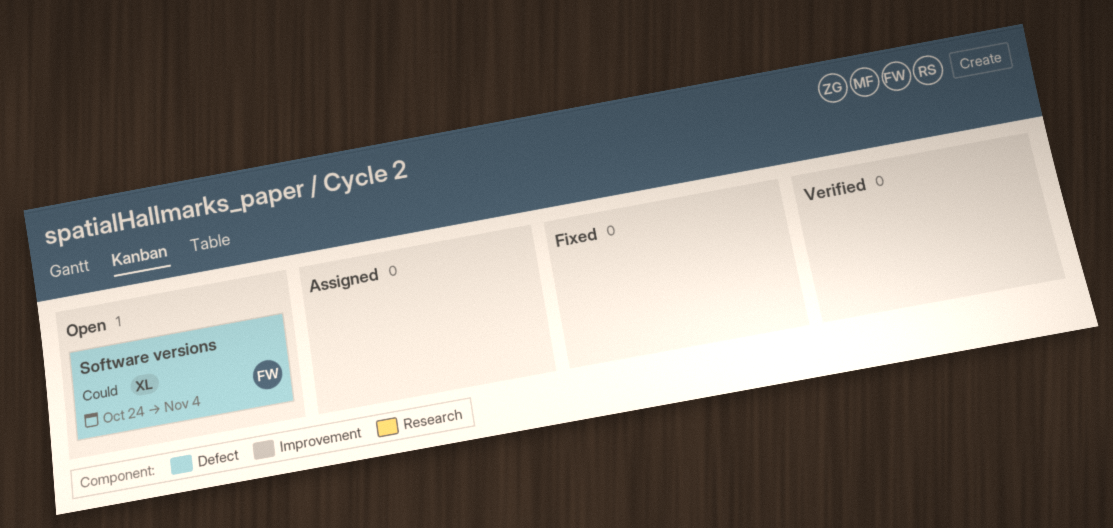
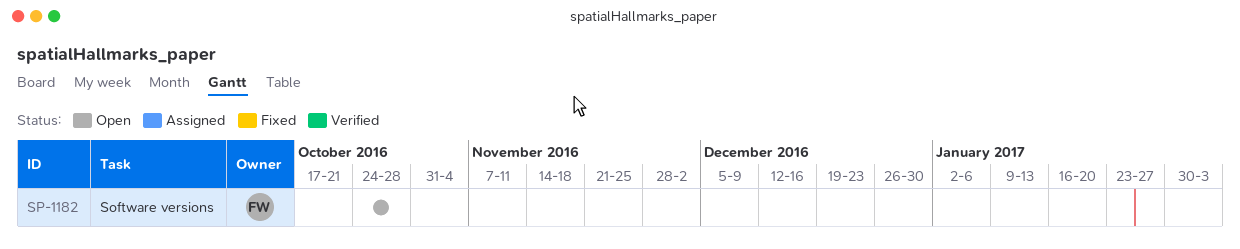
Software versions, due: Nov 4 -> Oct 28

